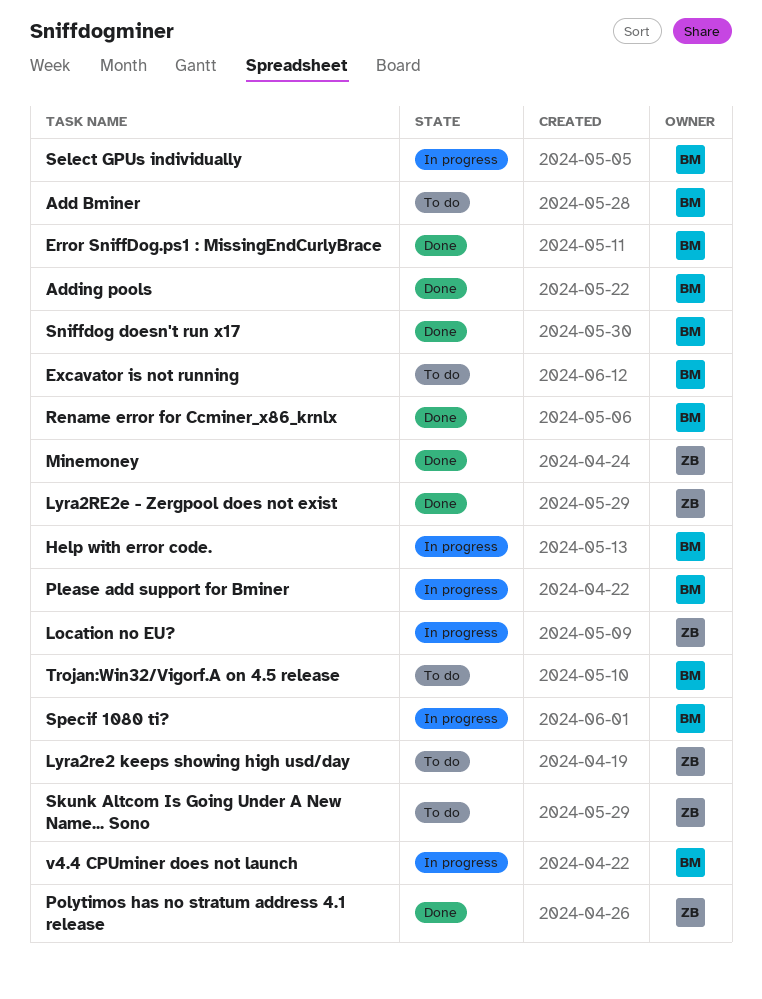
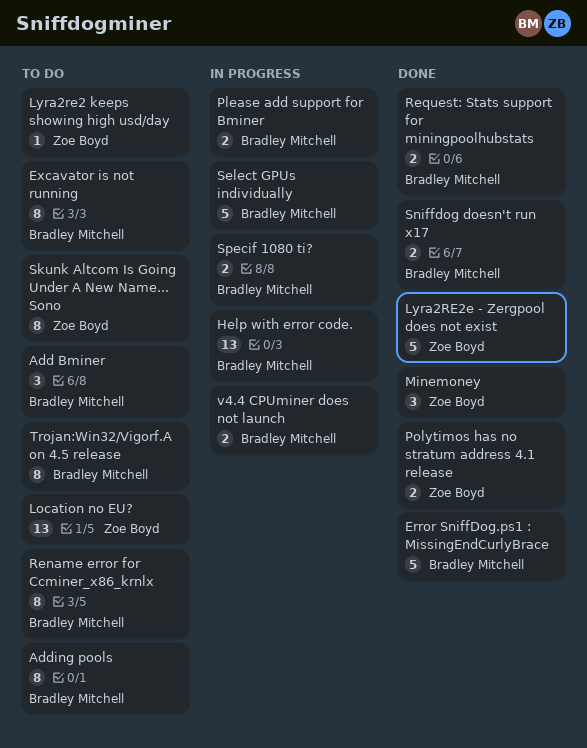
Adding pools, status: Done -> To do
Location no EU?, status: In progress -> To do
Rename error for Ccminer_x86_krnlx, status: Done -> To do
Request: Stats support for miningpoolhubstats: none -> present

